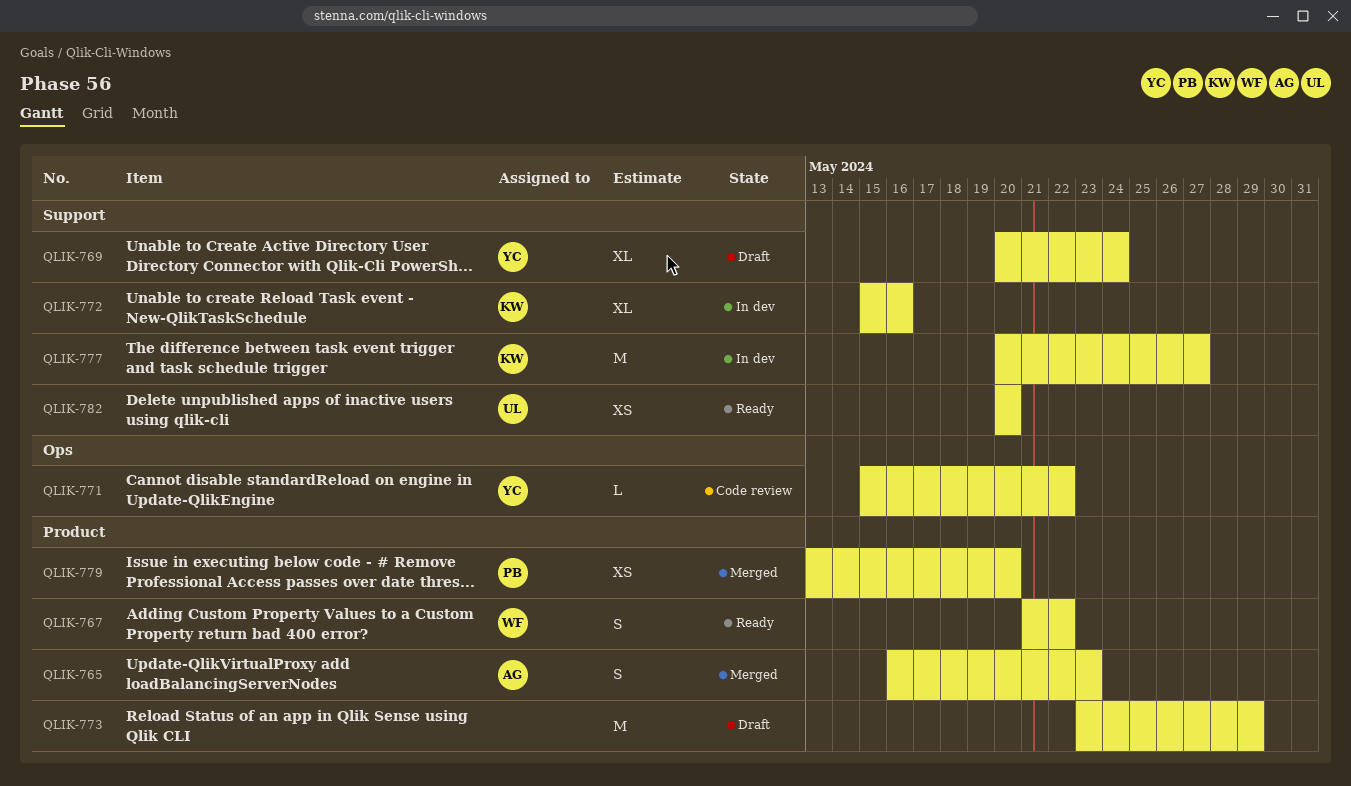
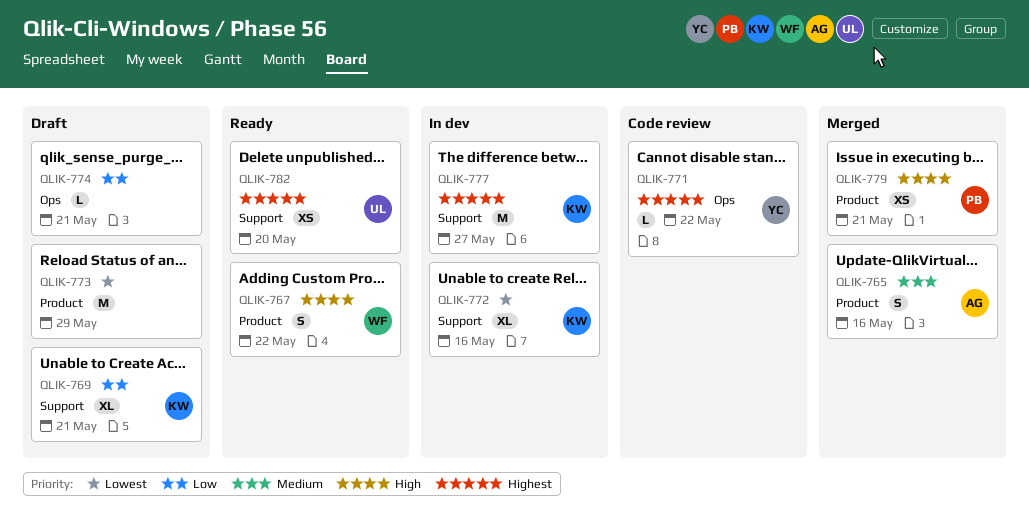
QLIK-765, due: May 23 -> May 16
QLIK-769, owner: YC -> KW
QLIK-769, due: May 24 -> May 21
QLIK-774: none -> present
QLIK-779, due: May 20 -> May 21

